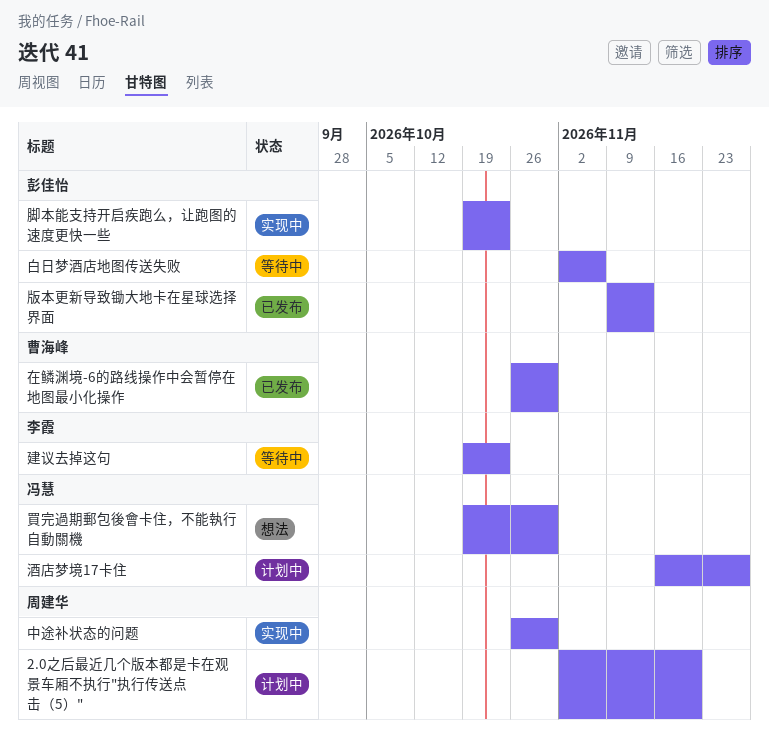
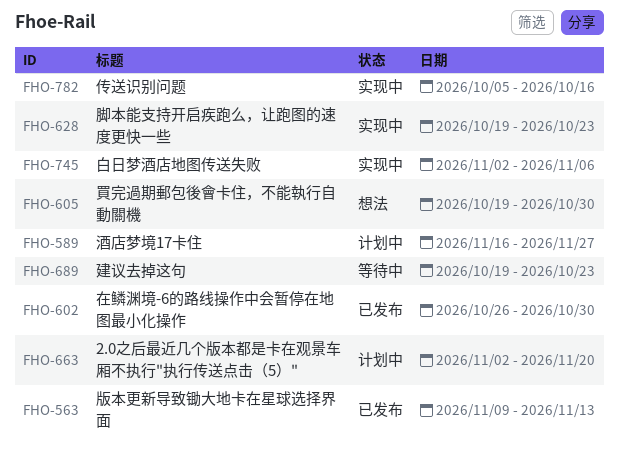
中途补状态的问题: present -> none
传送识别问题: none -> present
白日梦酒店地图传送失败, status: 等待中 -> 实现中

